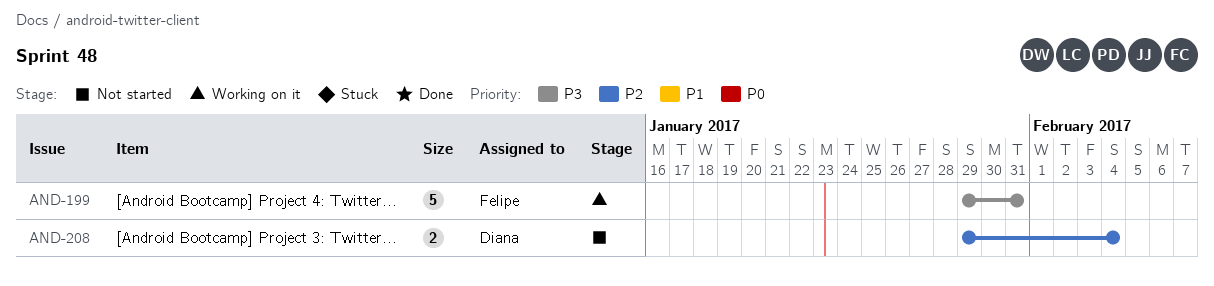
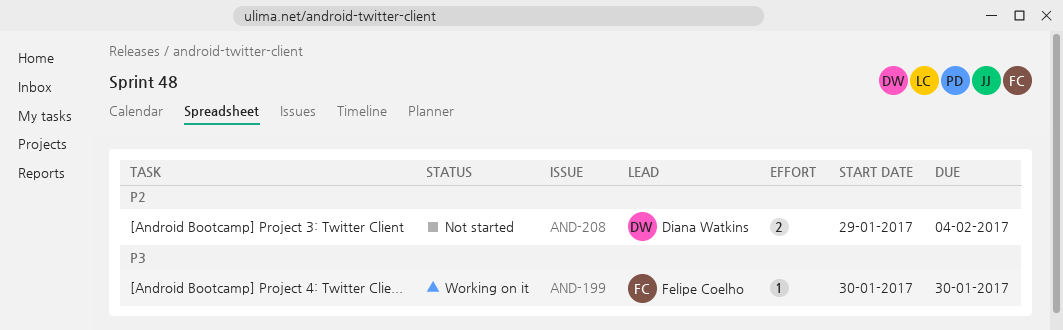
AND-199, estimate: 5 -> 1
AND-199, start: Jan 29 -> Jan 30
AND-199, due: Jan 31 -> Jan 30

